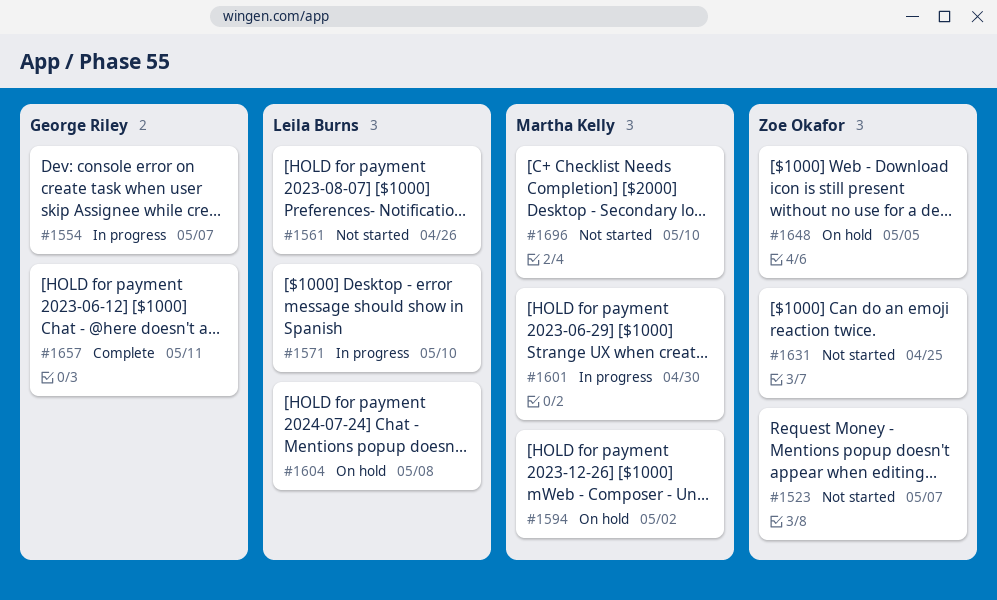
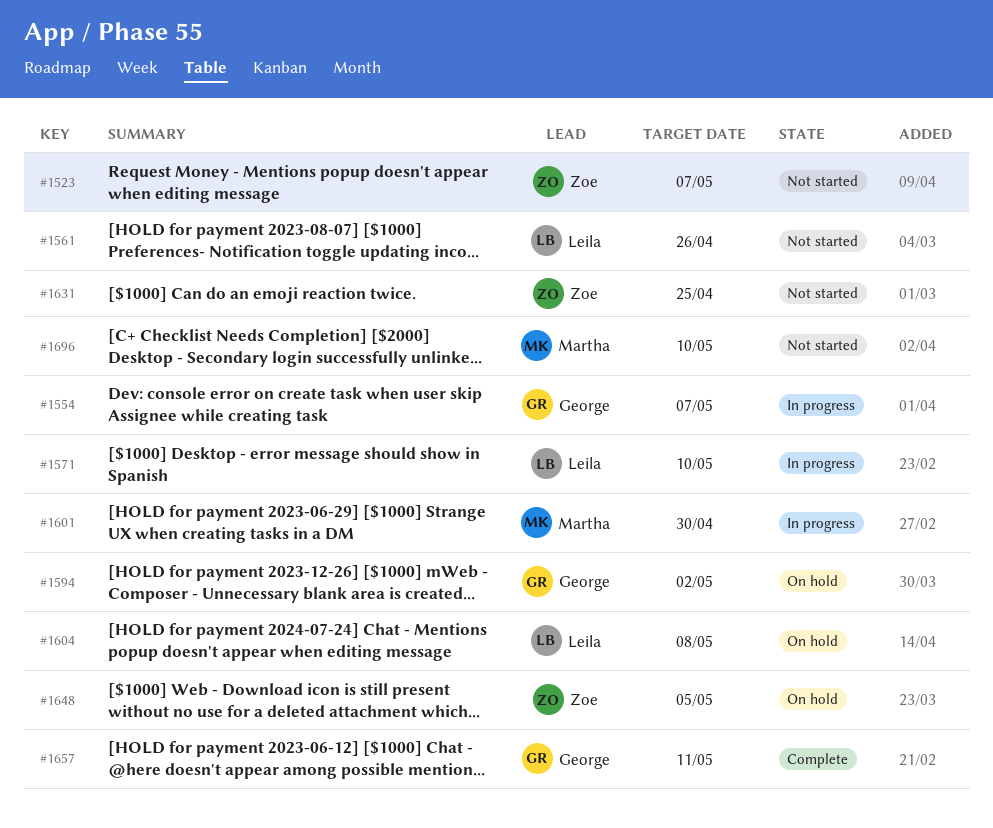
#1594, owner: Martha Kelly -> George Riley

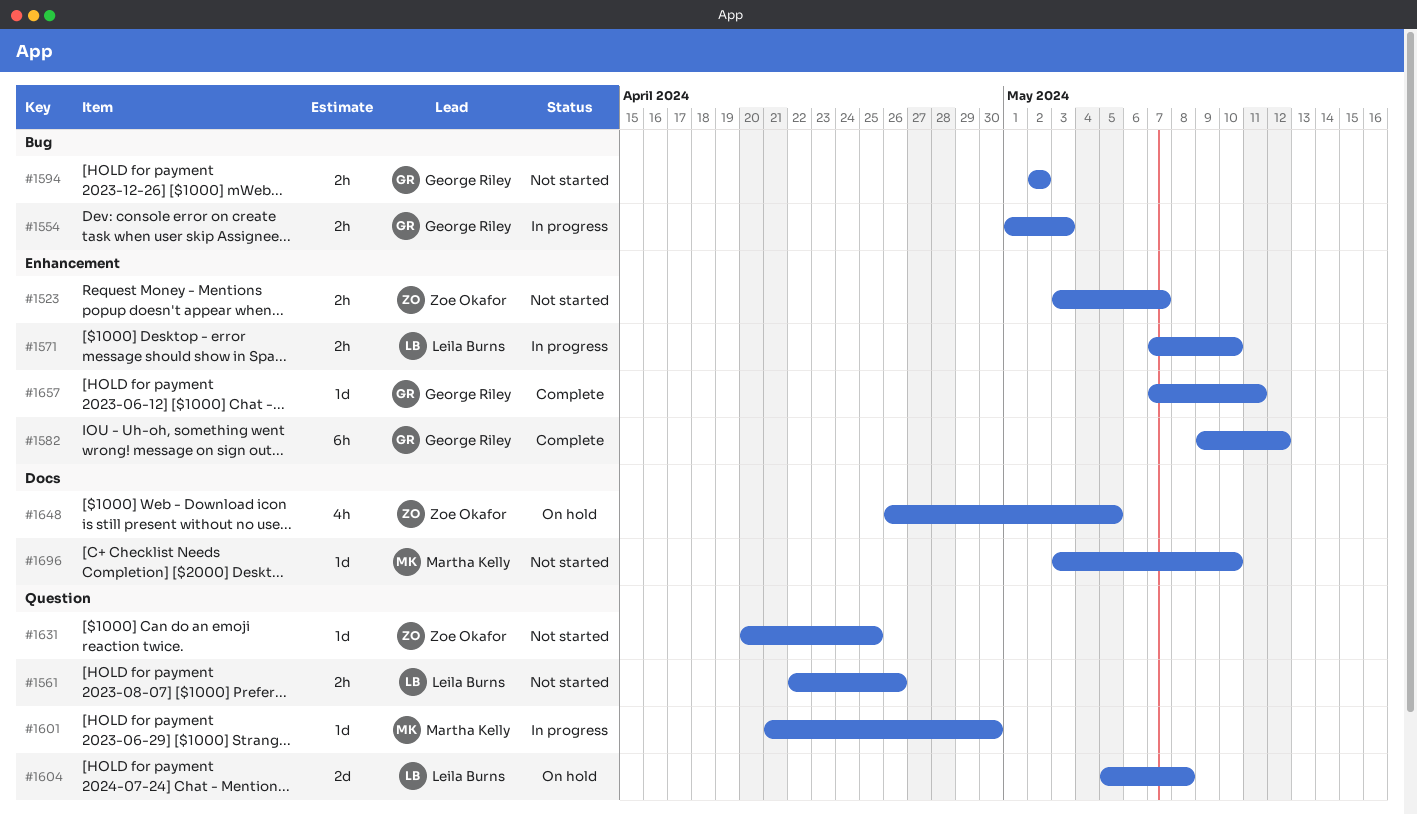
#1554, due: May 7 -> May 3
#1582: none -> present
#1594, status: On hold -> Not started

